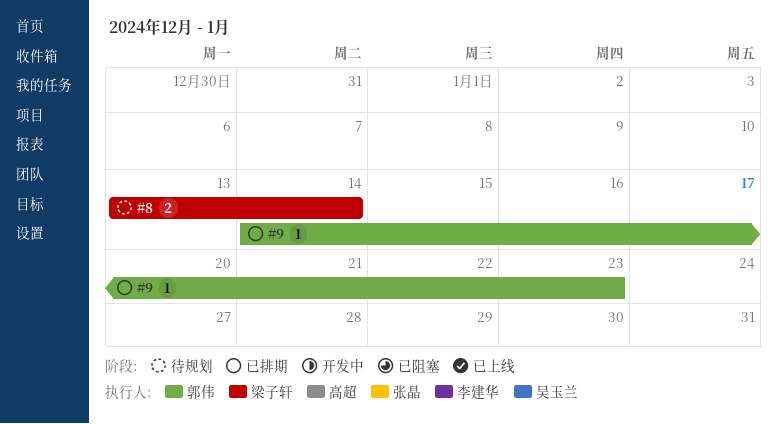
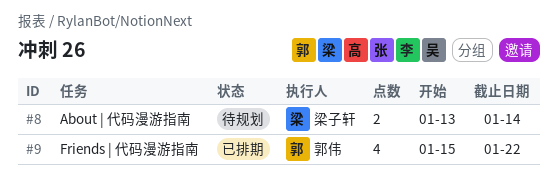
#9, estimate: 1 -> 4
#9, start: Jan 14 -> Jan 15
#9, due: Jan 23 -> Jan 22

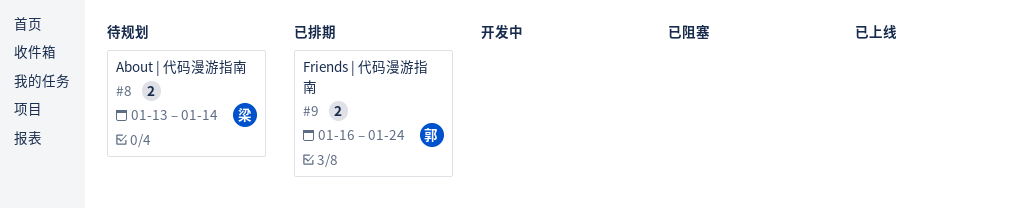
#9, estimate: 4 -> 2
#9, start: Jan 15 -> Jan 16
#9, due: Jan 22 -> Jan 24

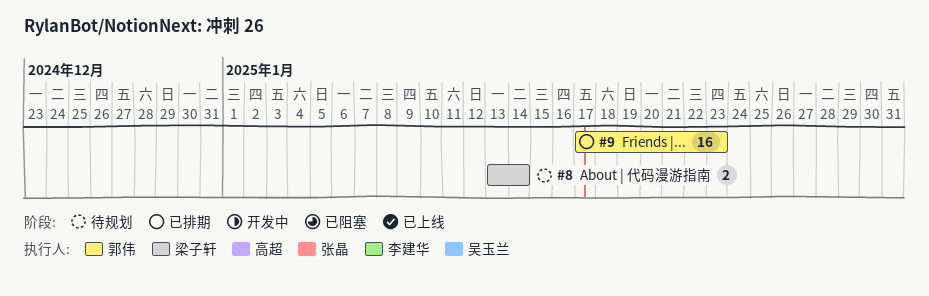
#9, estimate: 2 -> 16
#9, start: Jan 16 -> Jan 17
#9, due: Jan 24 -> Jan 23

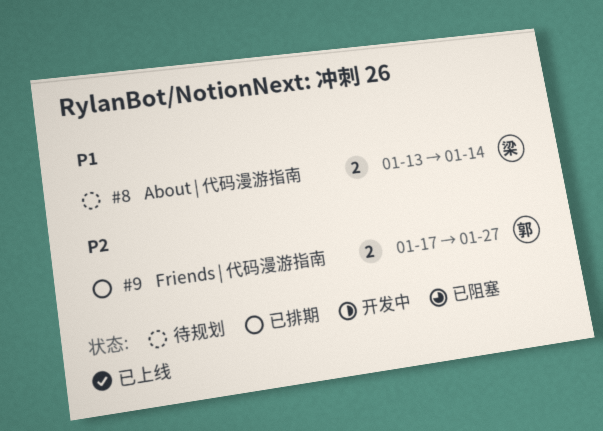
#9, estimate: 16 -> 2
#9, due: Jan 23 -> Jan 27

